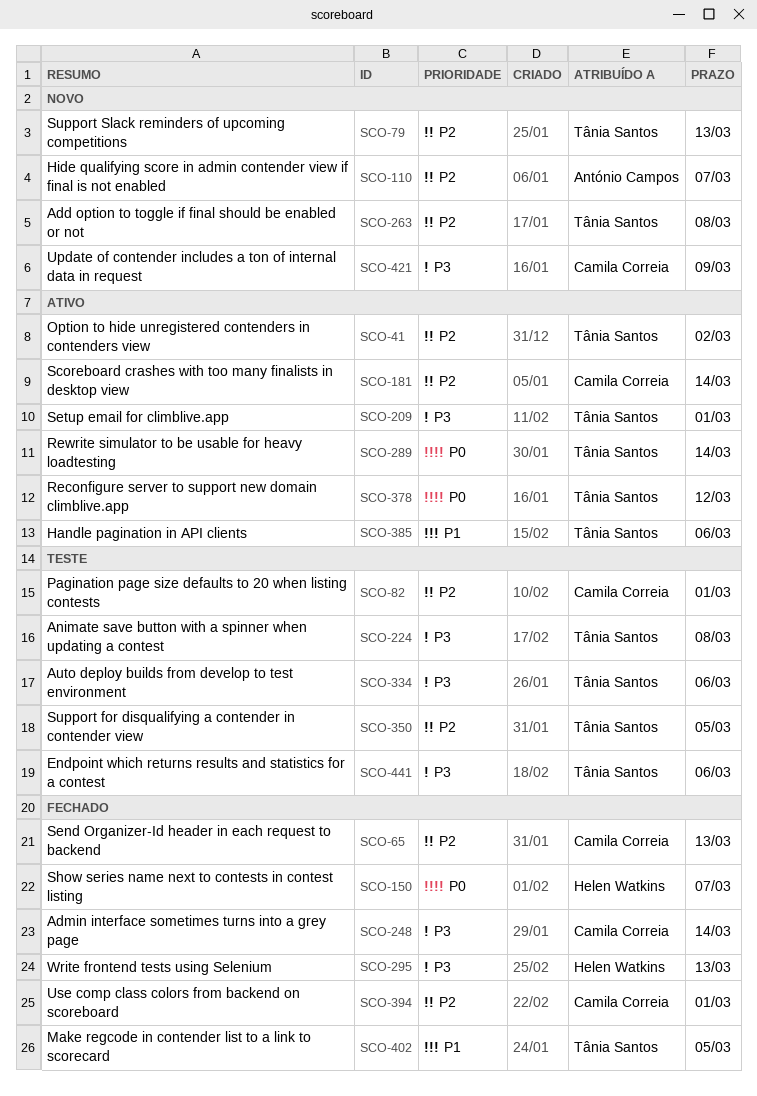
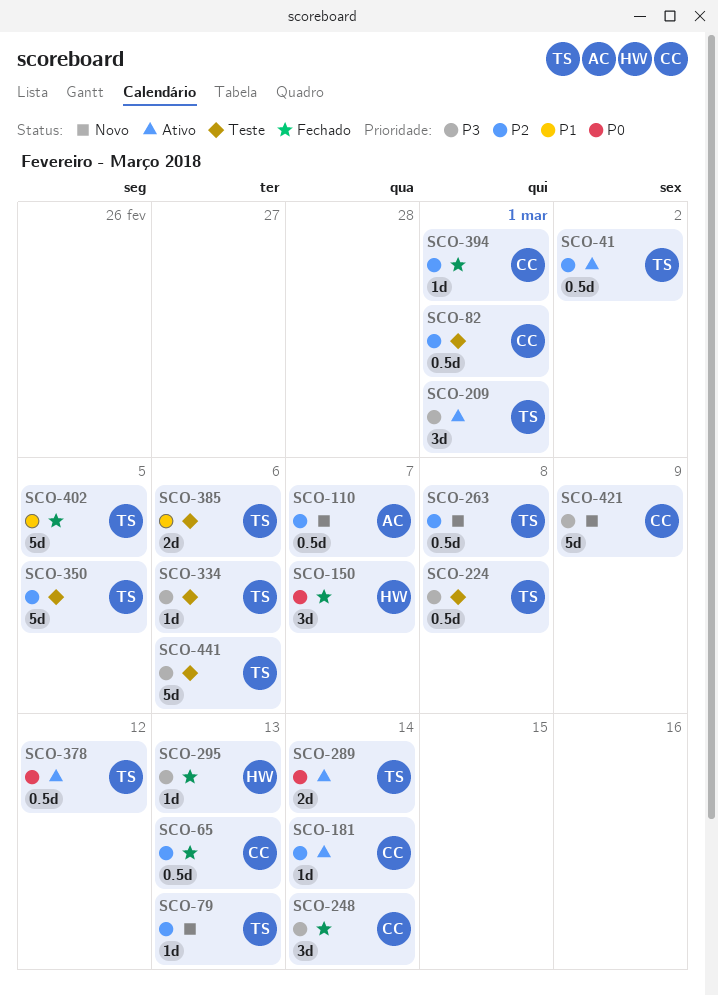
SCO-385, status: Ativo -> Teste

